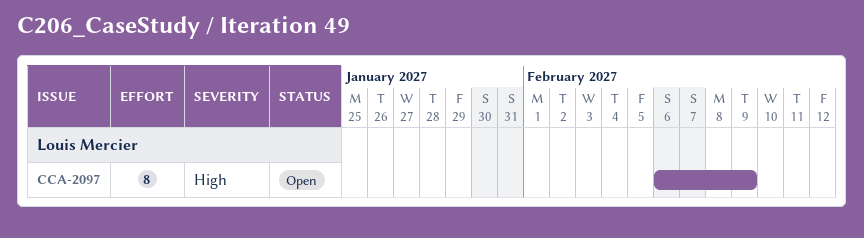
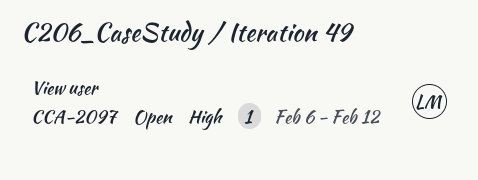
CCA-2097, estimate: 8 -> 1
CCA-2097, due: Feb 9 -> Feb 12

